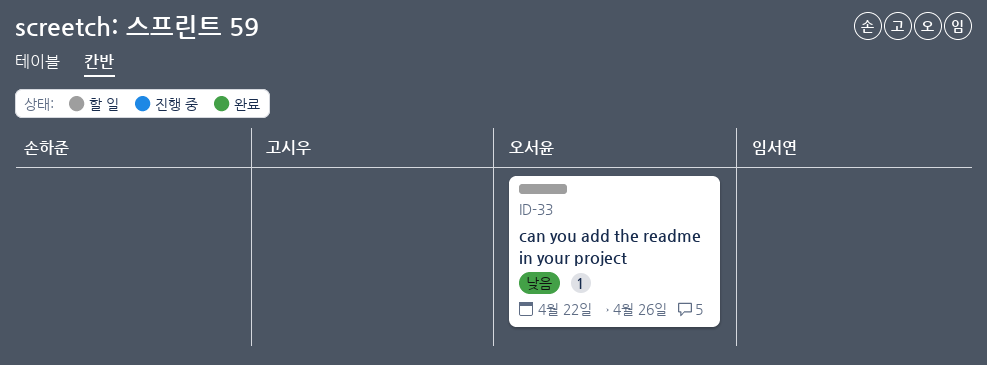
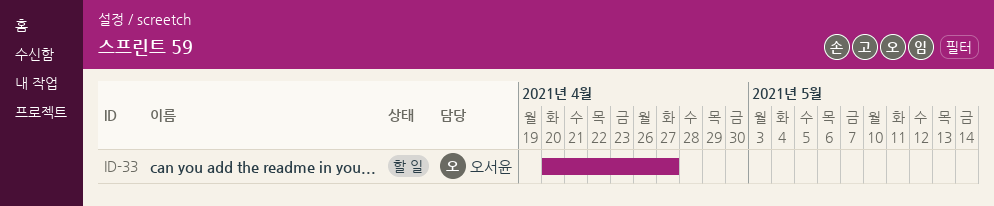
ID-33, start: Apr 22 -> Apr 20
ID-33, due: Apr 26 -> Apr 27

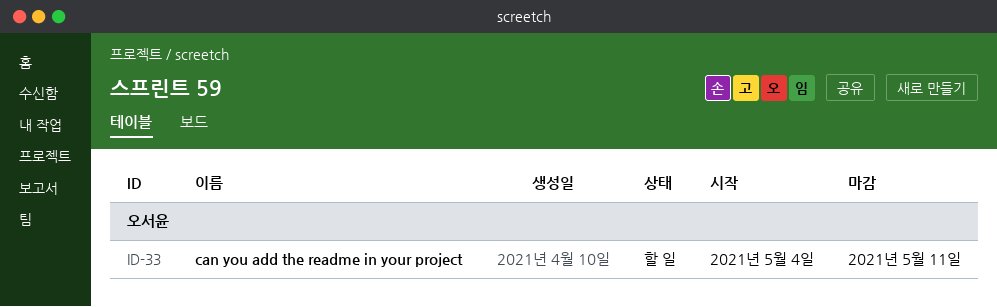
ID-33, start: Apr 20 -> May 4
ID-33, due: Apr 27 -> May 11

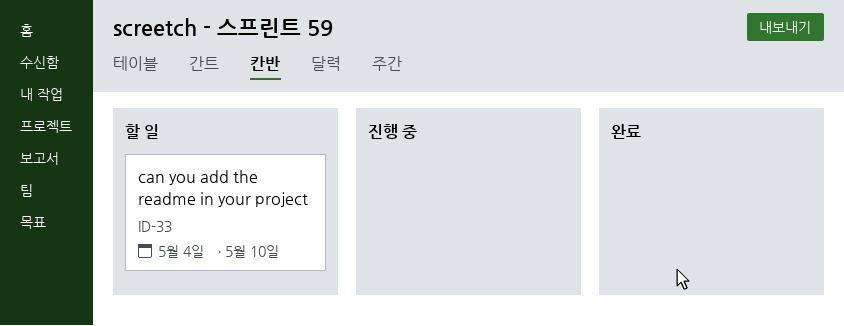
ID-33, due: May 11 -> May 10

